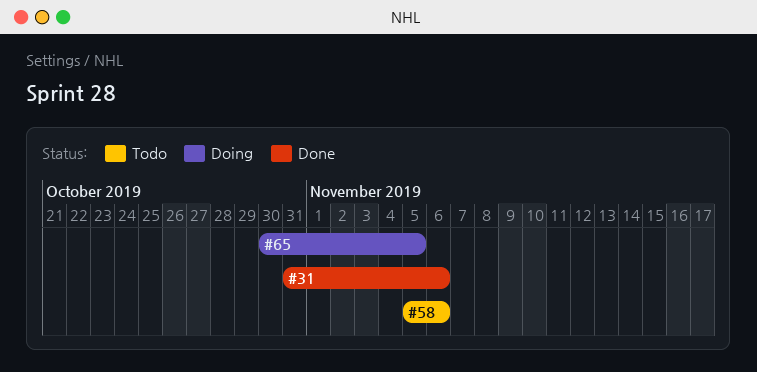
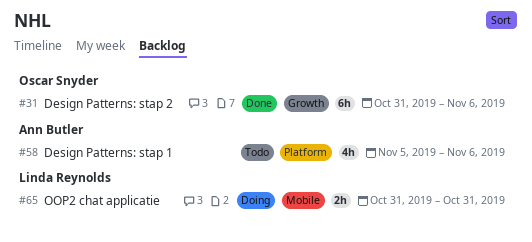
#65, start: Oct 30 -> Oct 31
#65, due: Nov 5 -> Oct 31

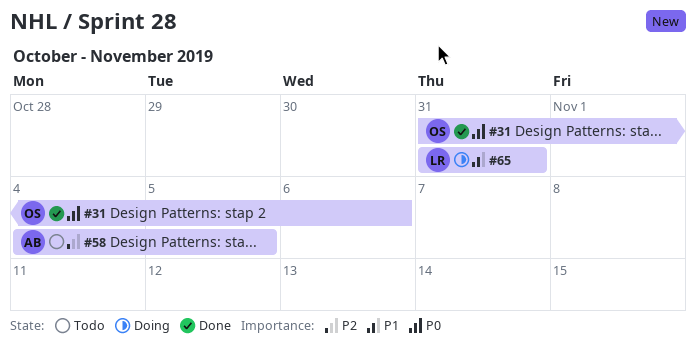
#58, start: Nov 5 -> Nov 4
#58, due: Nov 6 -> Nov 5

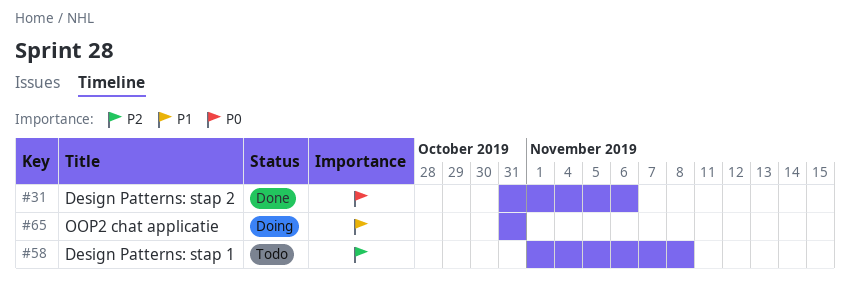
#58, start: Nov 4 -> Nov 1
#58, due: Nov 5 -> Nov 8

